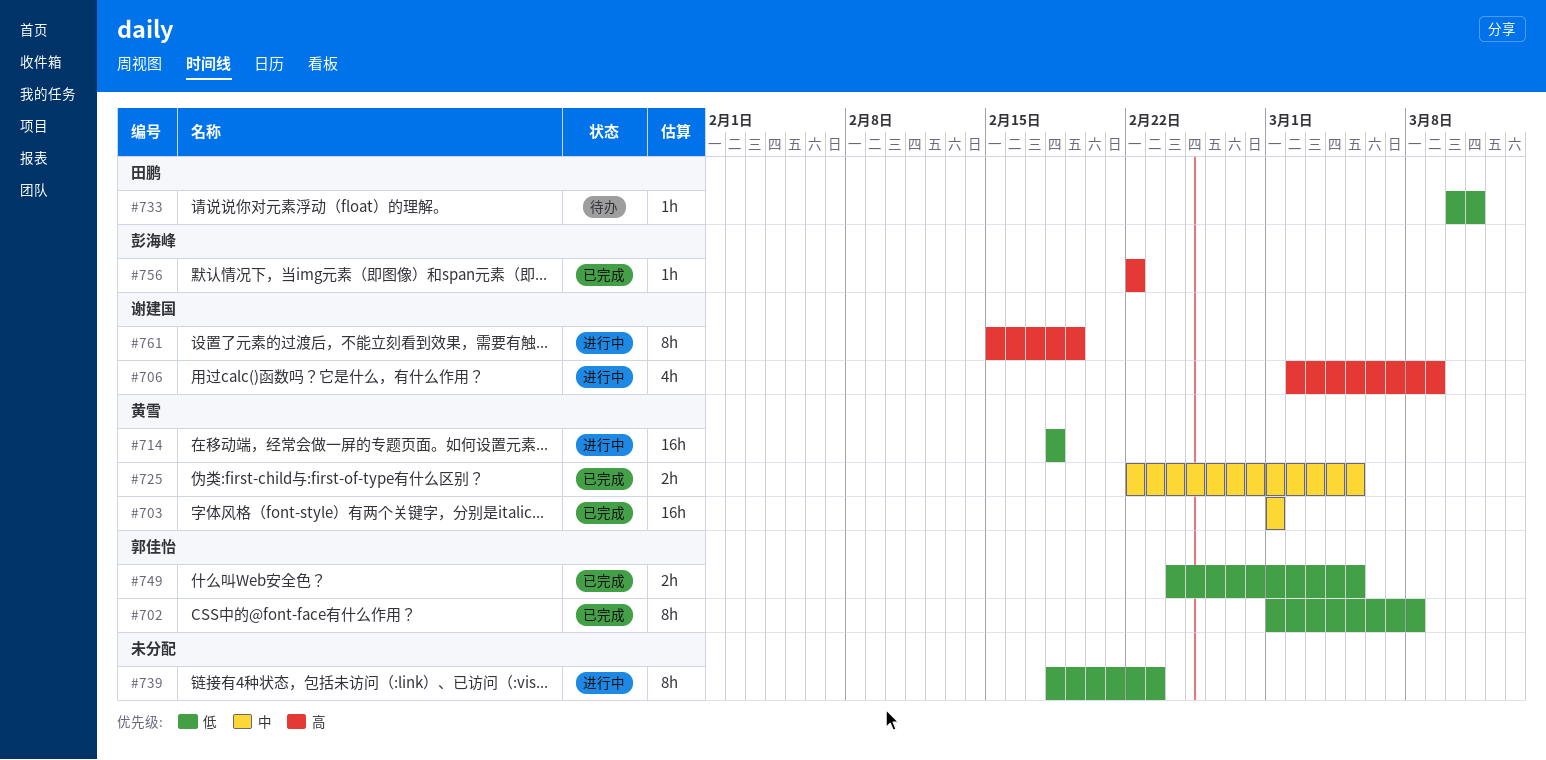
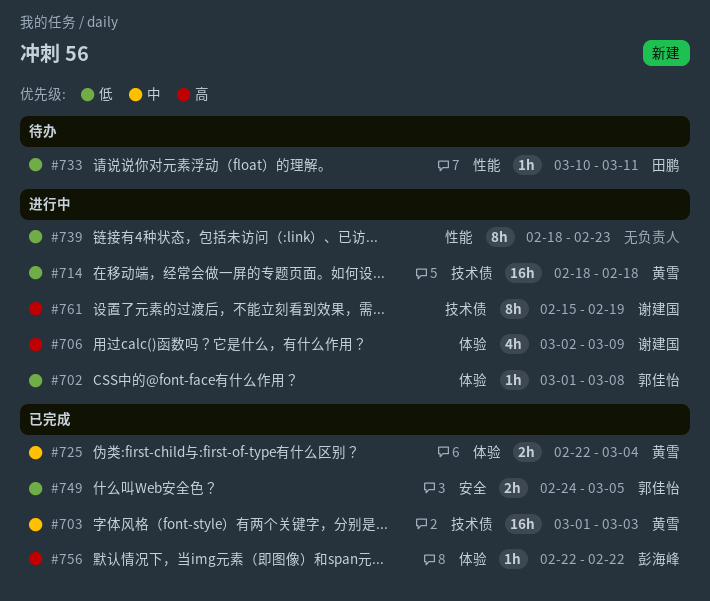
#702, status: 已完成 -> 进行中
#702, estimate: 8h -> 1h
#703, due: Mar 1 -> Mar 3
#725, due: Mar 5 -> Mar 4

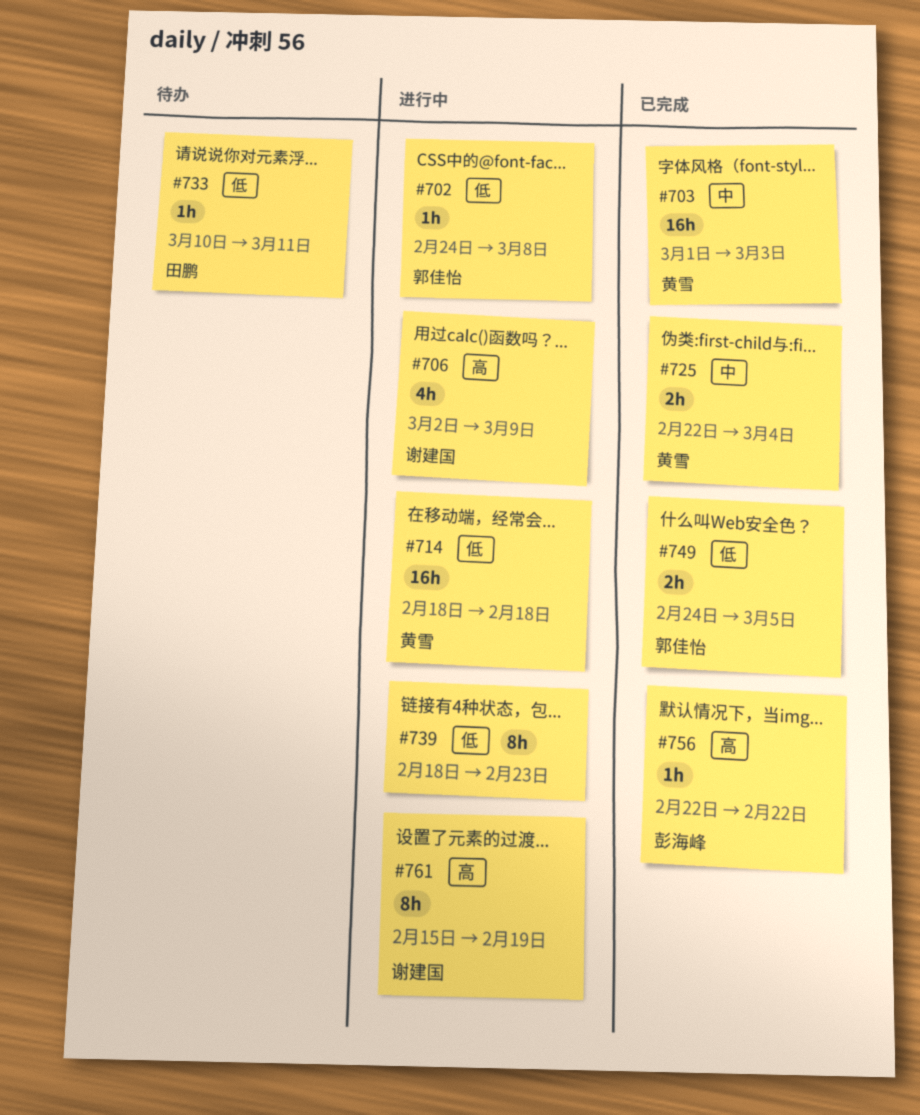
#702, start: Mar 1 -> Feb 24

